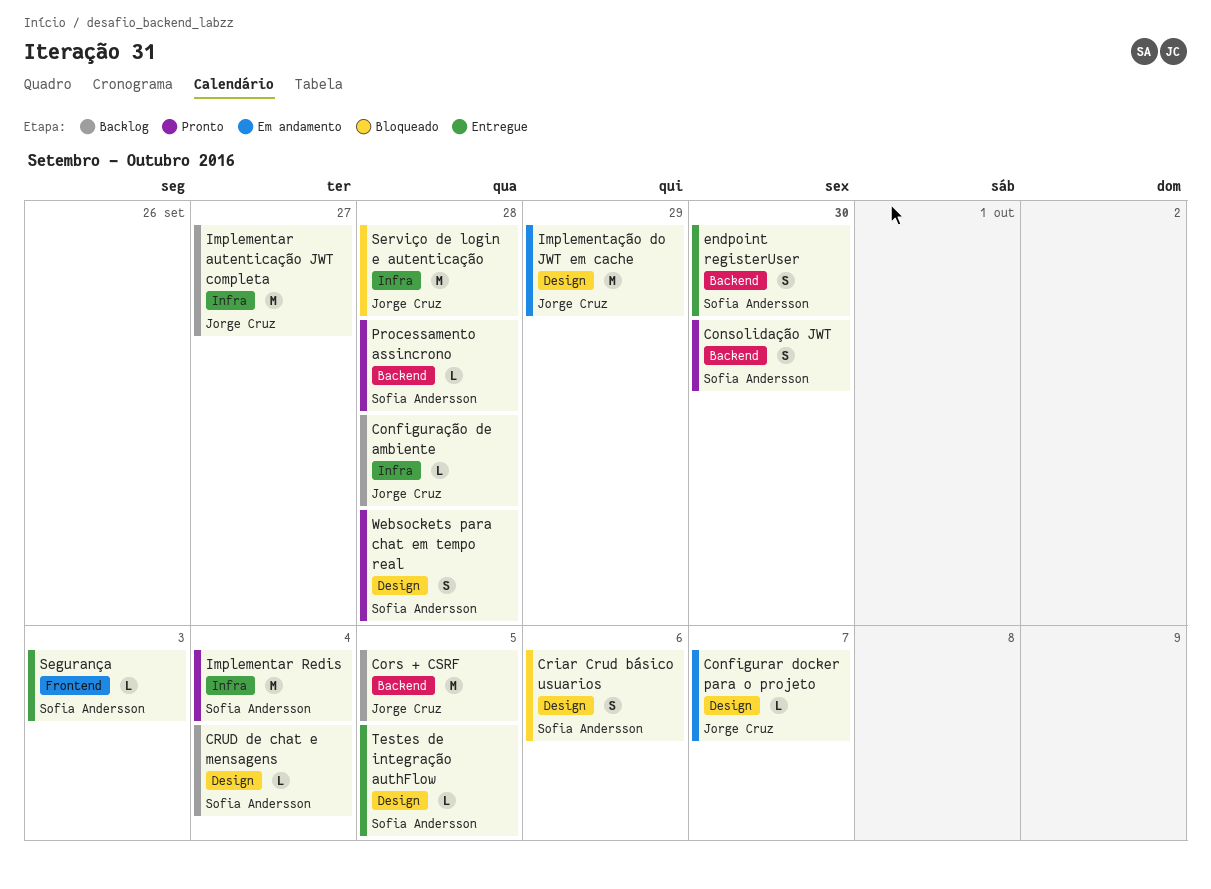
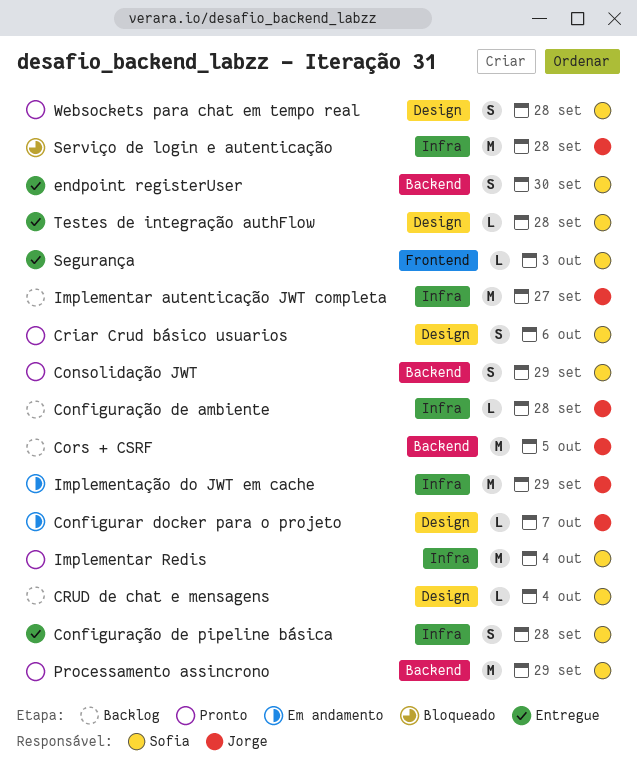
Configuração de pipeline básica: none -> present
Consolidação JWT, due: Sep 30 -> Sep 29
Criar Crud básico usuarios, status: Bloqueado -> Pronto
Implementação do JWT em cache, label: Design -> Infra
Processamento assincrono, estimate: L -> M
Processamento assincrono, due: Sep 28 -> Sep 29
Testes de integração authFlow, due: Oct 5 -> Sep 28

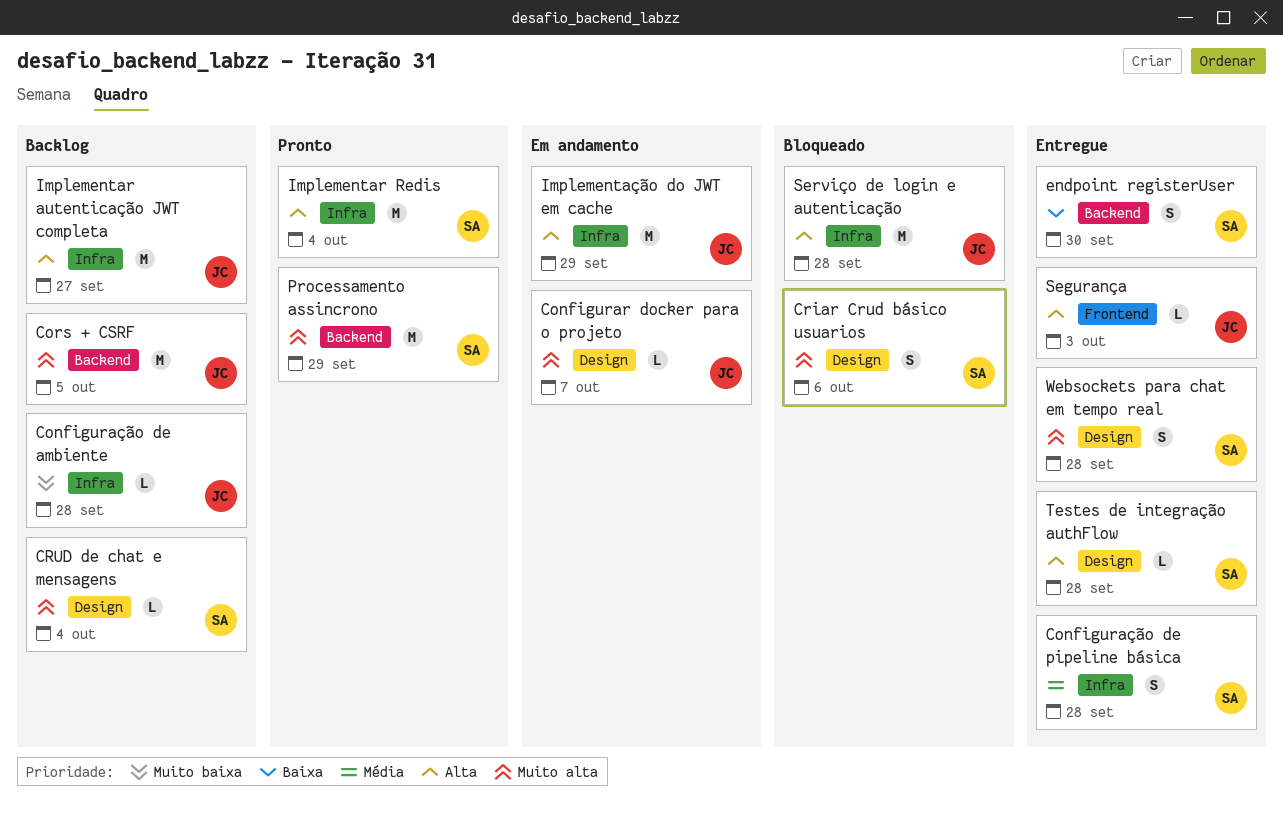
Consolidação JWT: present -> none
Criar Crud básico usuarios, status: Pronto -> Bloqueado
Segurança, owner: Sofia -> Jorge
Websockets para chat em tempo real, status: Pronto -> Entregue

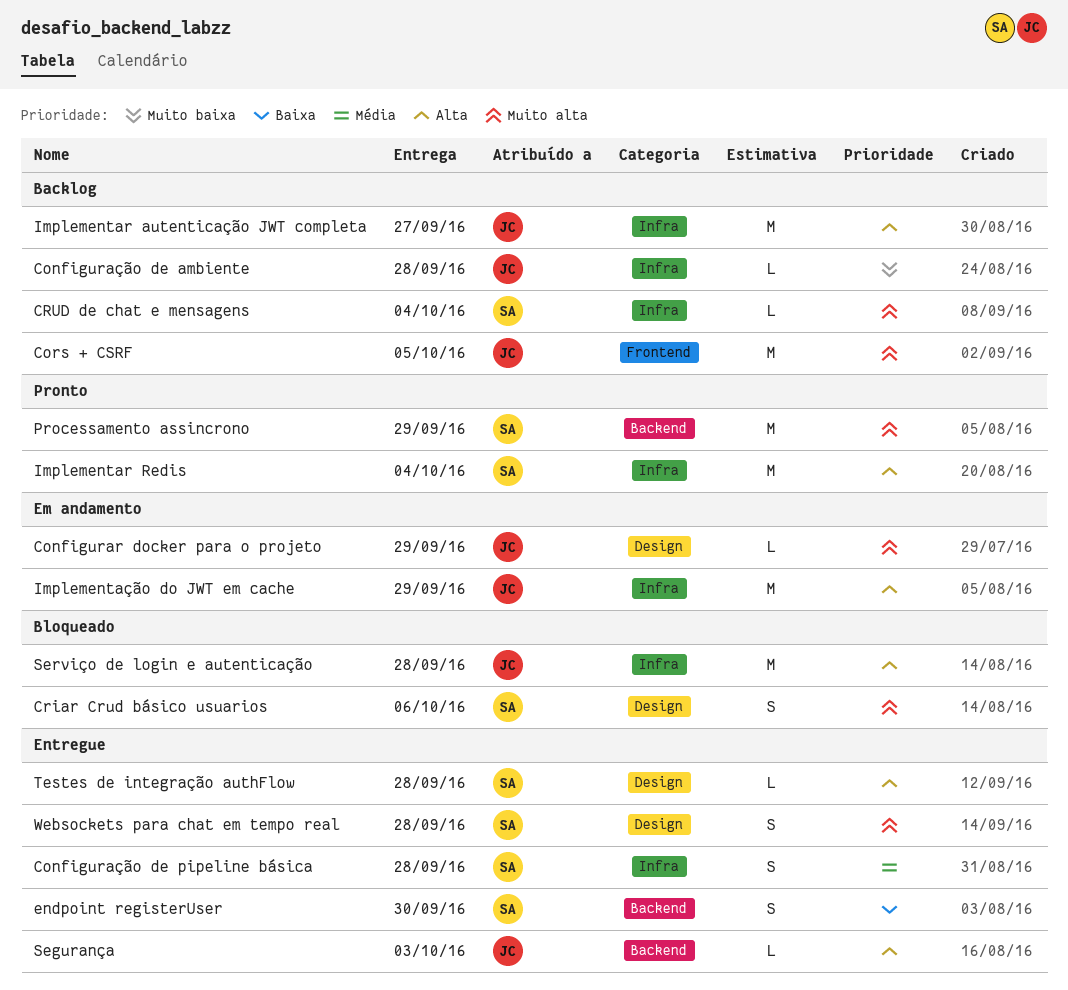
Configurar docker para o projeto, due: Oct 7 -> Sep 29
Cors + CSRF, label: Backend -> Frontend
CRUD de chat e mensagens, label: Design -> Infra
Segurança, label: Frontend -> Backend

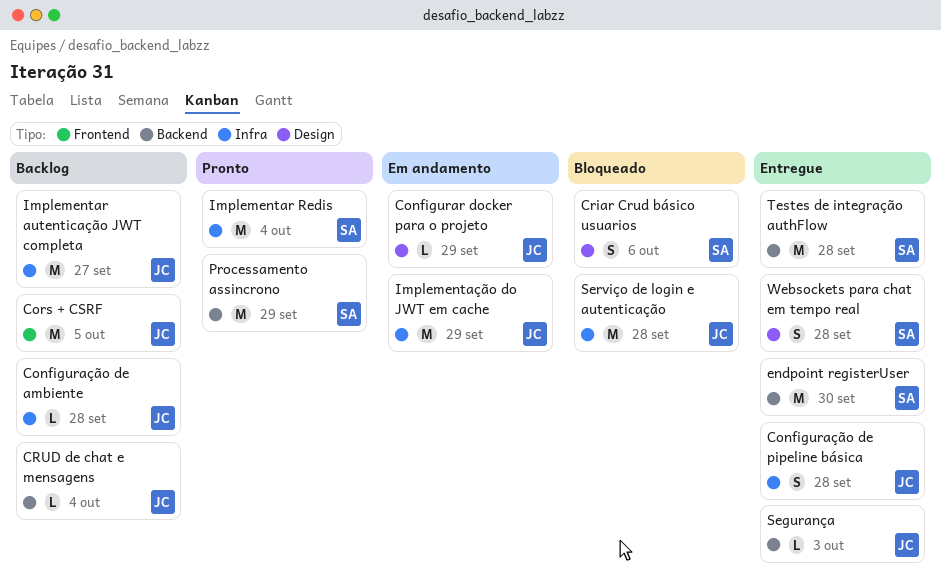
Configuração de pipeline básica, owner: SA -> JC
CRUD de chat e mensagens, owner: SA -> JC
CRUD de chat e mensagens, label: Infra -> Backend
endpoint registerUser, estimate: S -> M
Testes de integração authFlow, label: Design -> Backend
Testes de integração authFlow, estimate: L -> M

